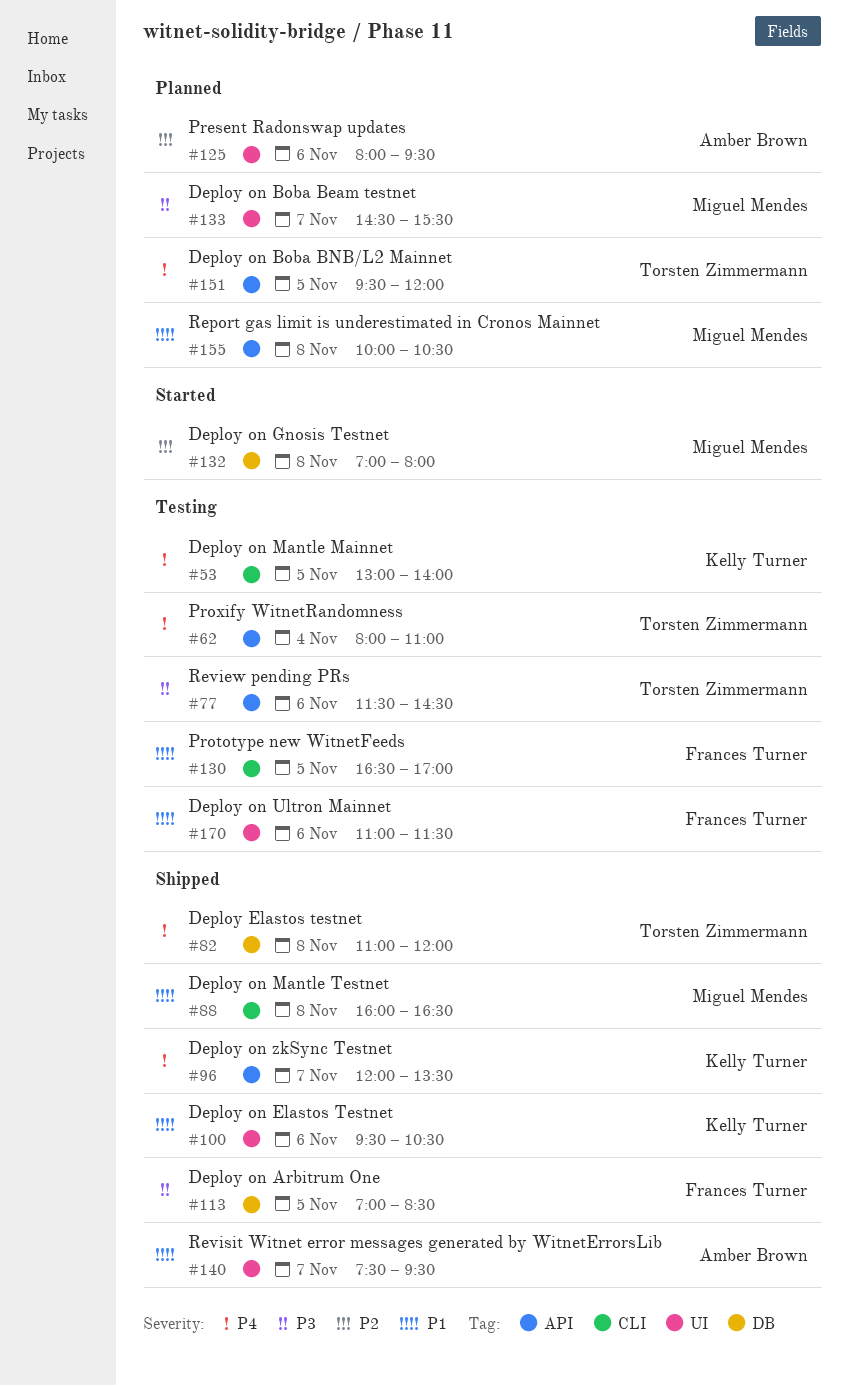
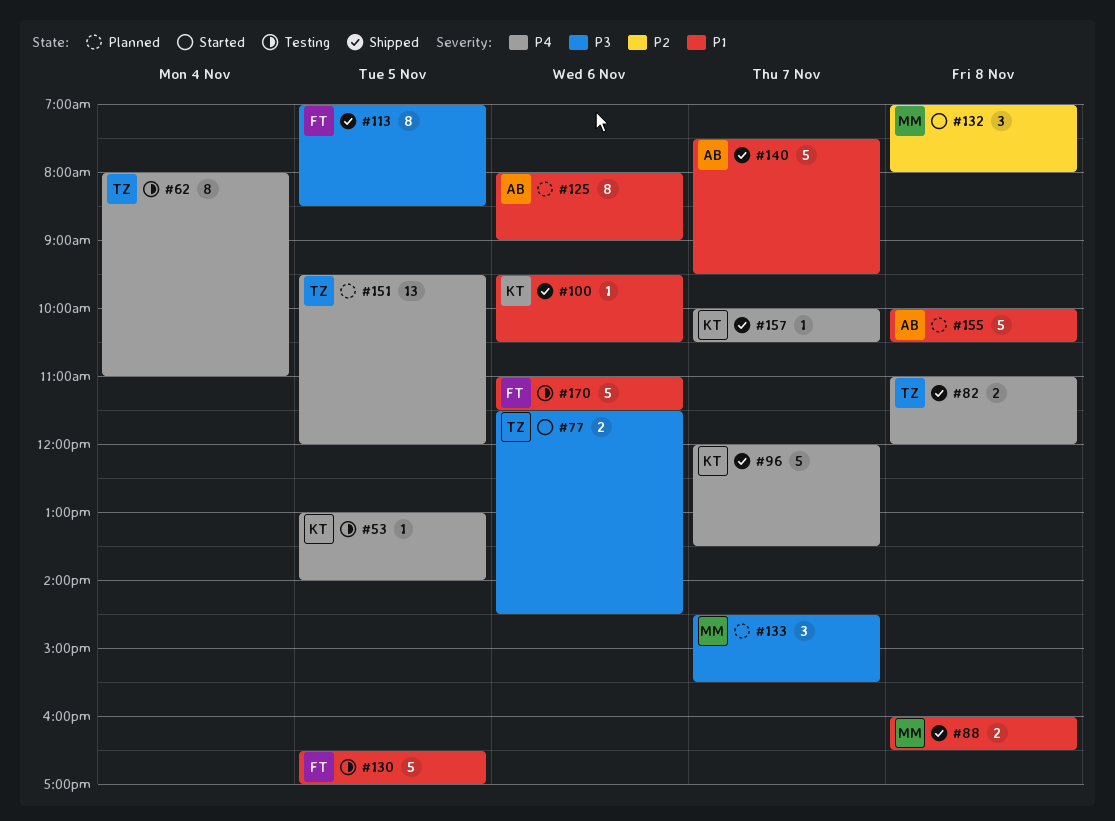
#77, status: Testing -> Started
#125, priority: P2 -> P1
#125, ends: 09:30 -> 09:00
#155, owner: Miguel Mendes -> Amber Brown
#157: none -> present

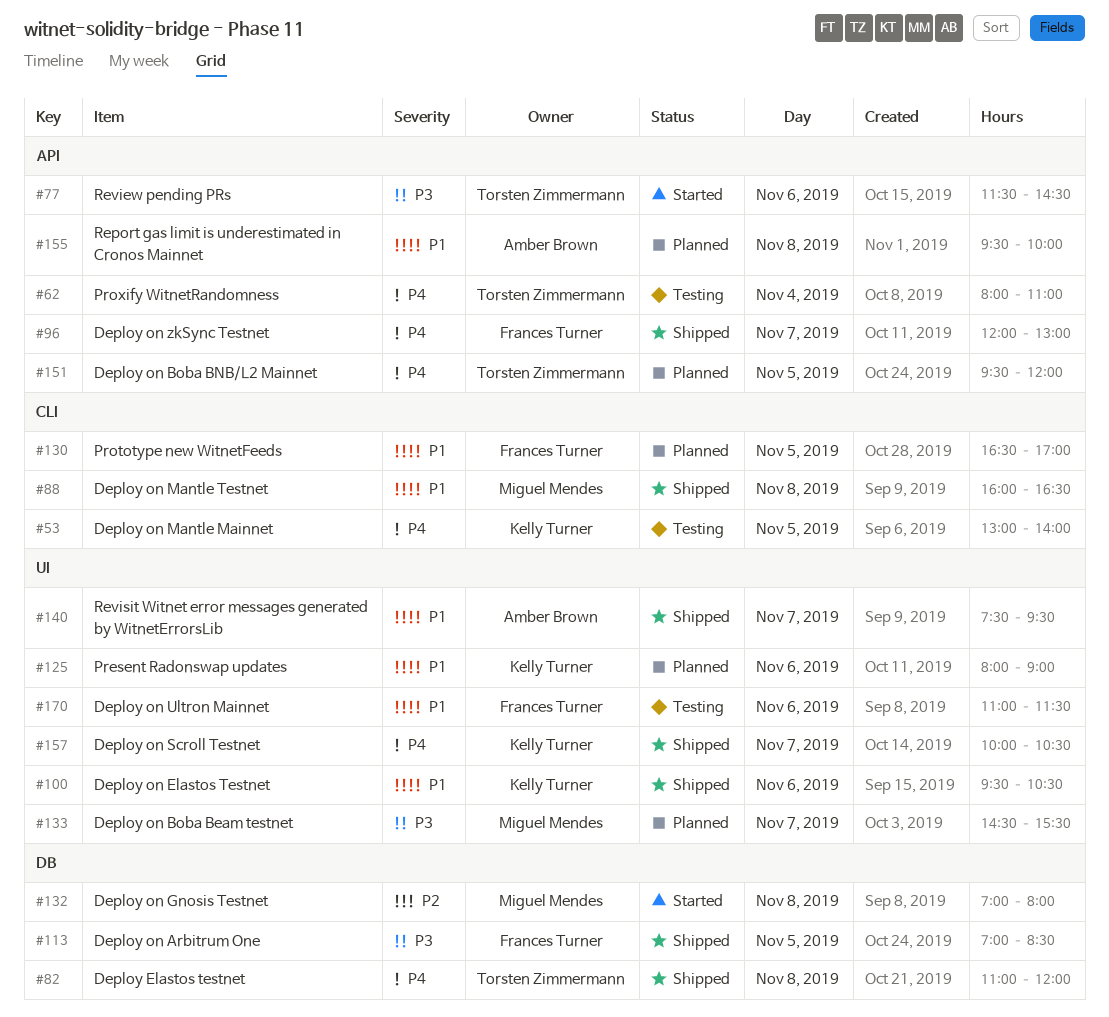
#96, owner: Kelly Turner -> Frances Turner
#96, ends: 13:30 -> 13:00
#125, owner: Amber Brown -> Kelly Turner
#130, status: Testing -> Planned
#155, begins: 10:00 -> 09:30
#155, ends: 10:30 -> 10:00

